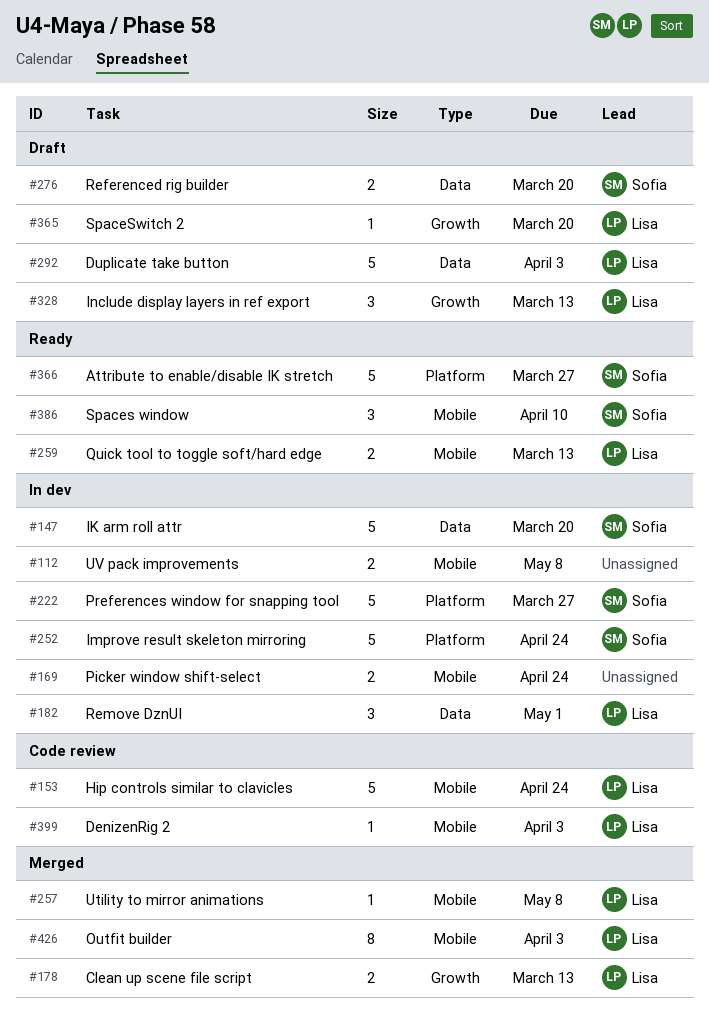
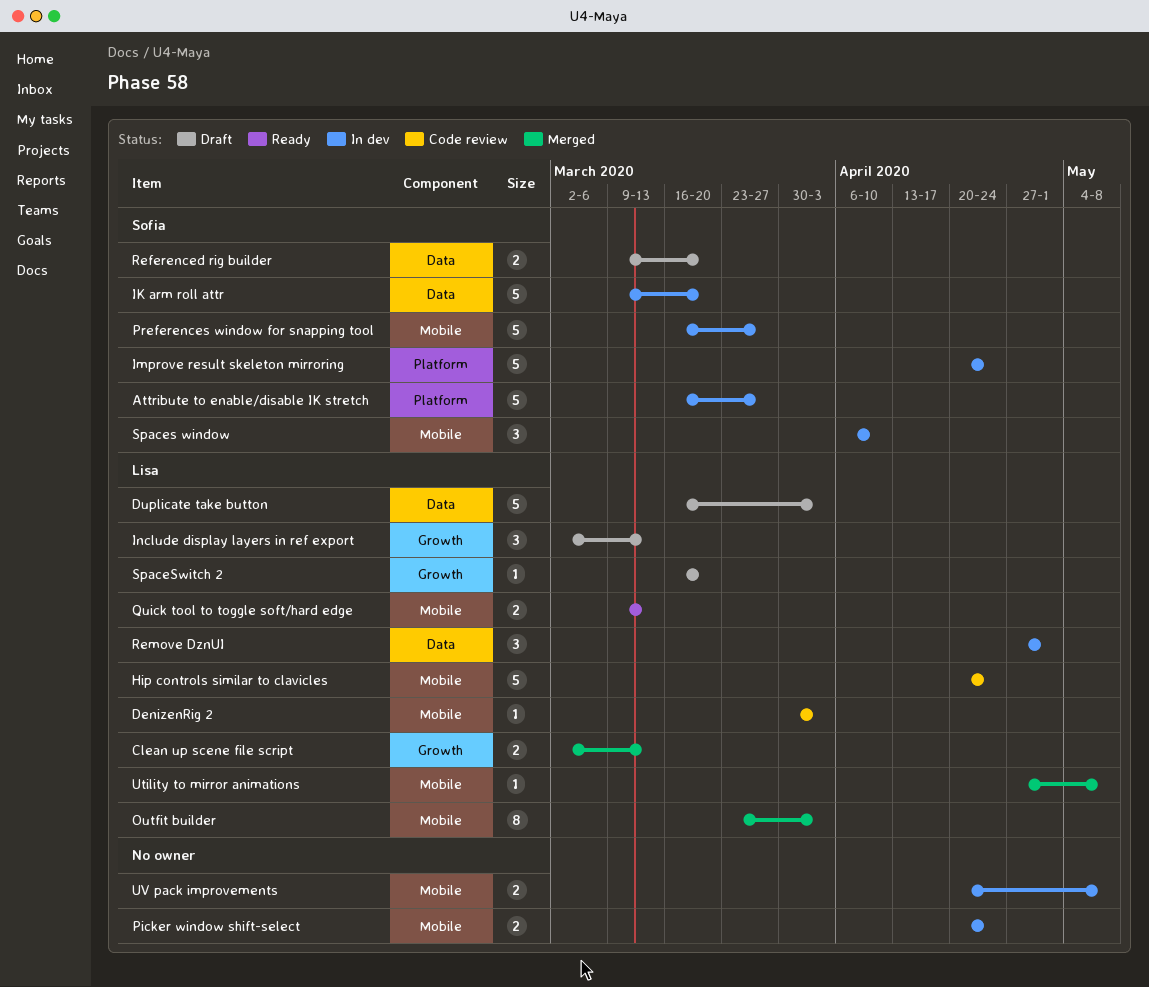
Attribute to enable/disable IK stretch, status: Ready -> In dev
Preferences window for snapping tool, label: Platform -> Mobile
Spaces window, status: Ready -> In dev

